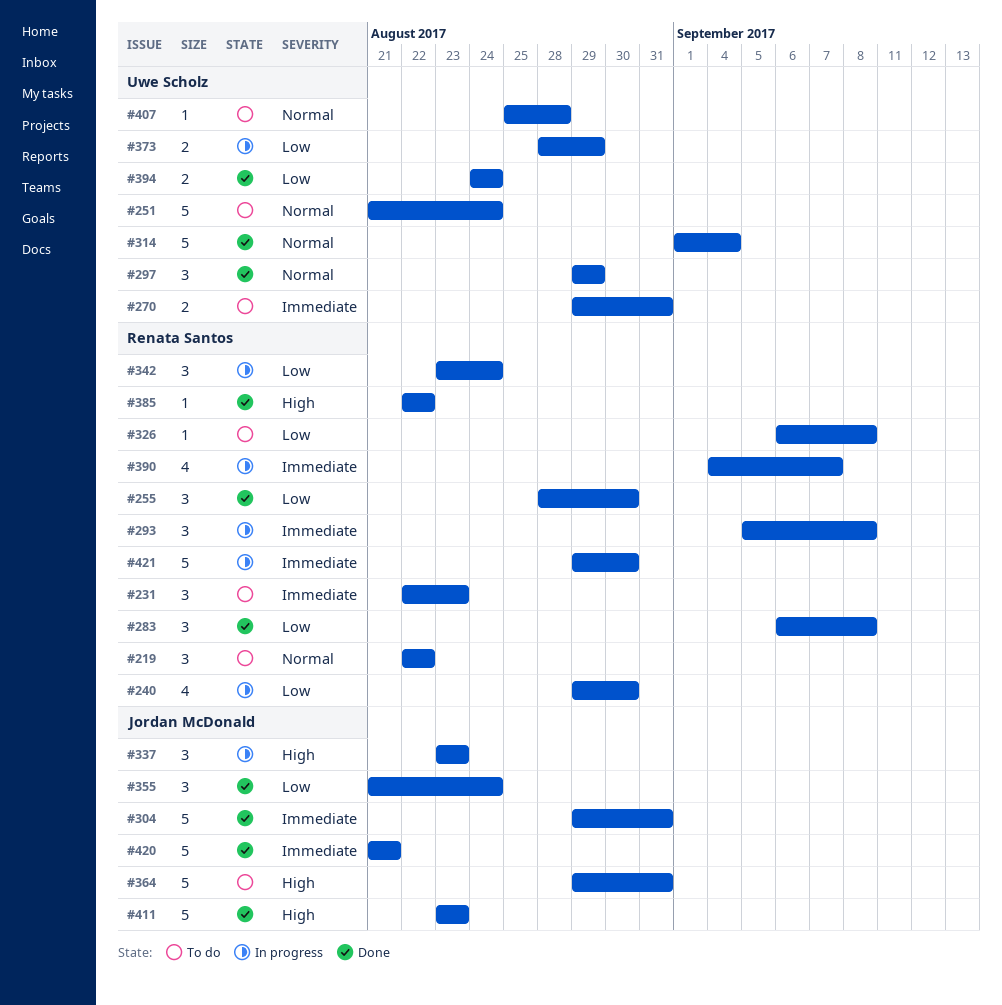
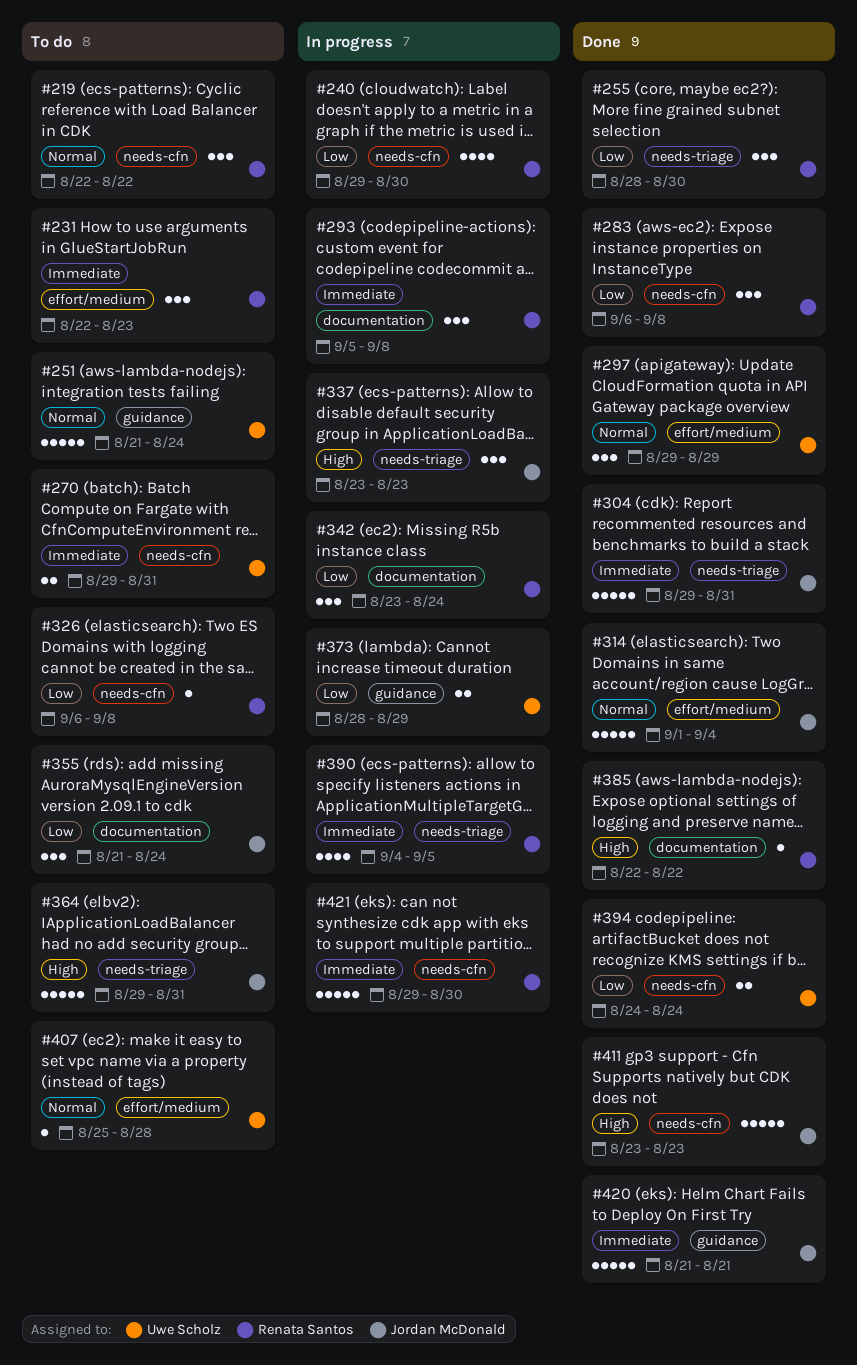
#314, owner: Uwe Scholz -> Jordan McDonald
#355, status: Done -> To do
#390, due: Sep 7 -> Sep 5

